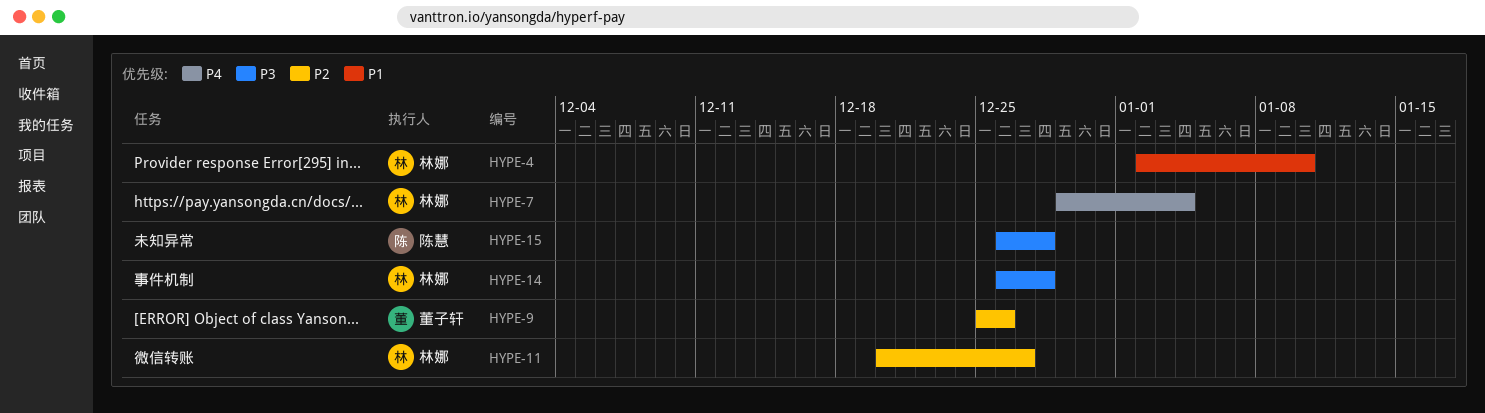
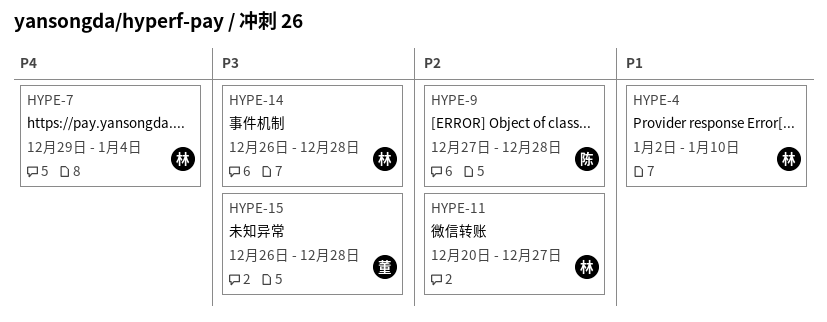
HYPE-9, owner: 董子轩 -> 陈慧
HYPE-9, start: Dec 25 -> Dec 27
HYPE-9, due: Dec 26 -> Dec 28
HYPE-15, owner: 陈慧 -> 董子轩

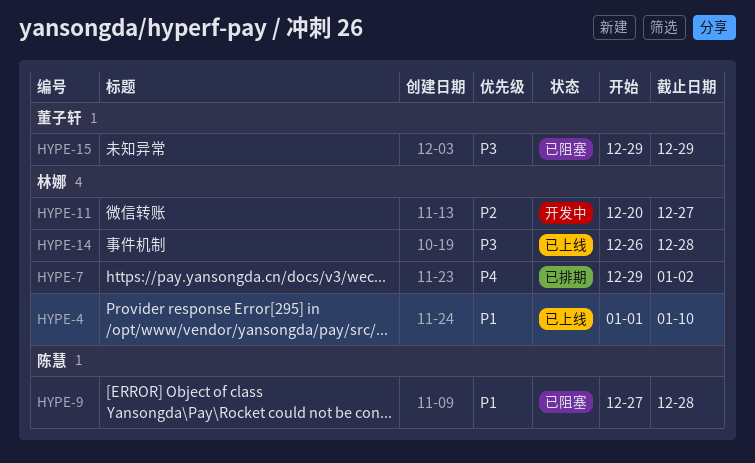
HYPE-4, start: Jan 2 -> Jan 1
HYPE-7, due: Jan 4 -> Jan 2
HYPE-9, priority: P2 -> P1
HYPE-15, start: Dec 26 -> Dec 29
HYPE-15, due: Dec 28 -> Dec 29

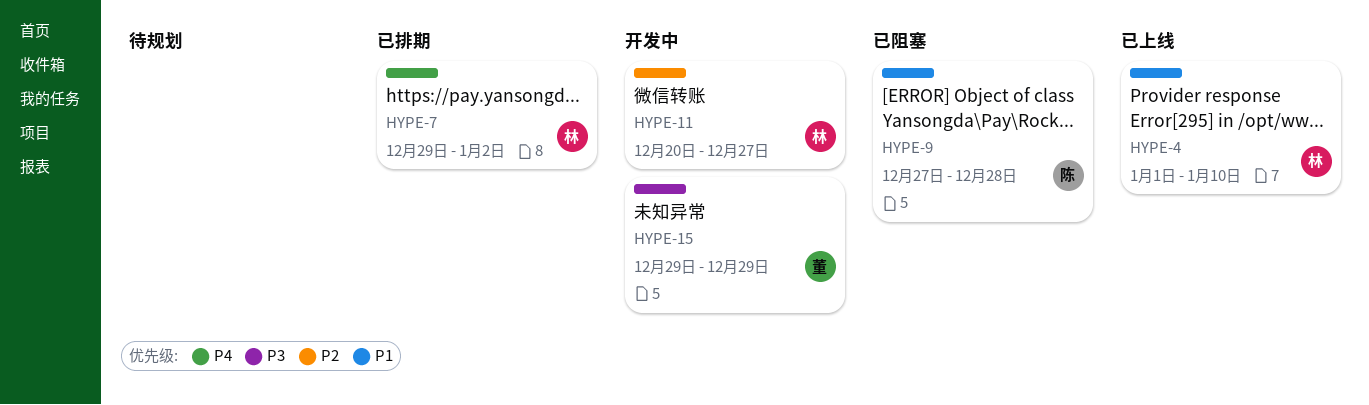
HYPE-14: present -> none
HYPE-15, status: 已阻塞 -> 开发中

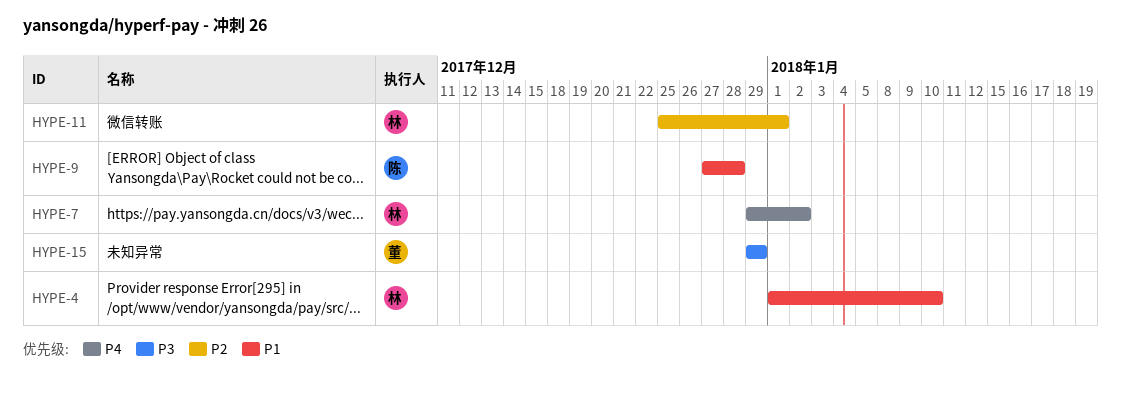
HYPE-11, start: Dec 20 -> Dec 25
HYPE-11, due: Dec 27 -> Jan 1

